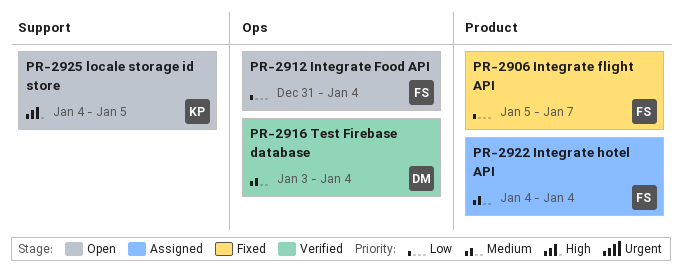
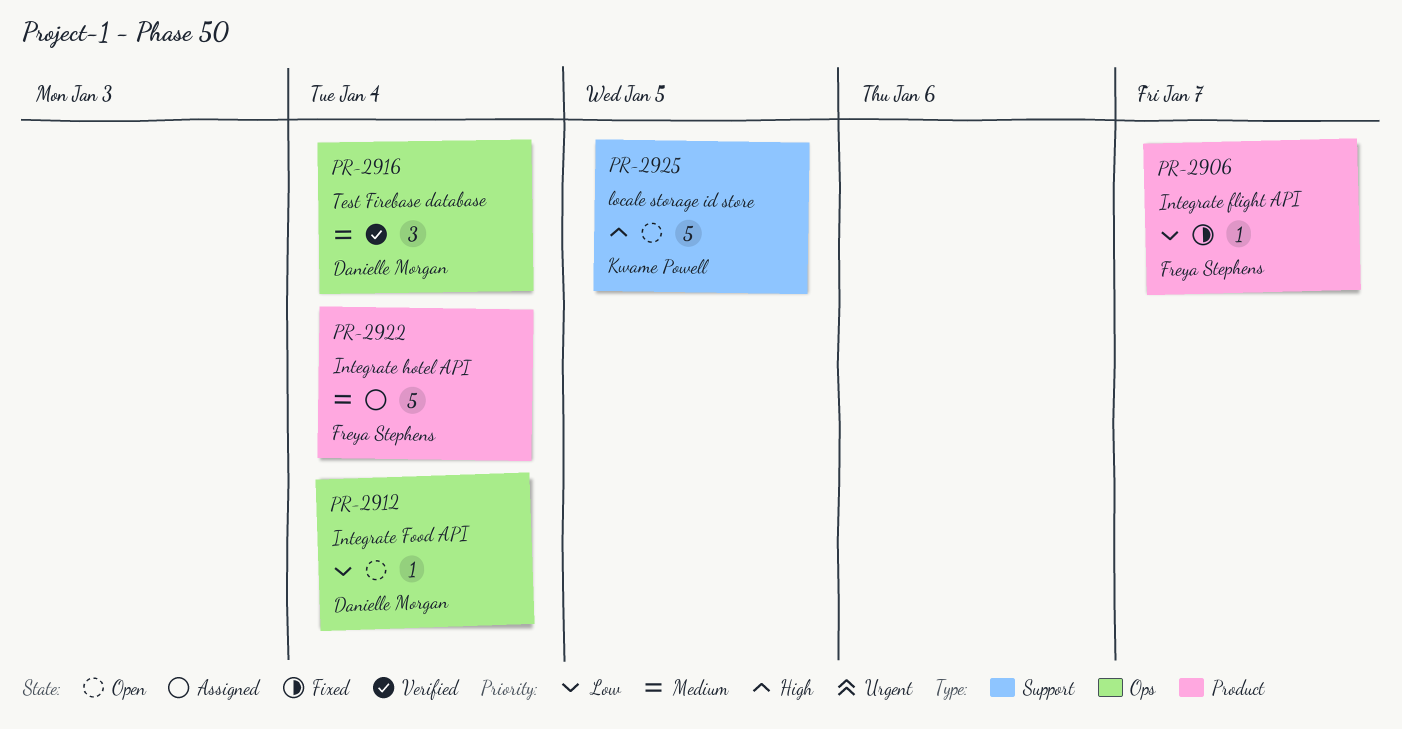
PR-2912, owner: Freya Stephens -> Danielle Morgan

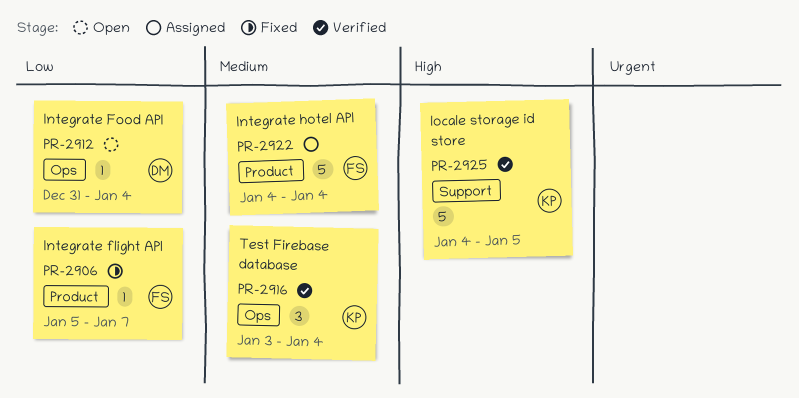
PR-2916, owner: Danielle Morgan -> Kwame Powell
PR-2925, status: Open -> Verified

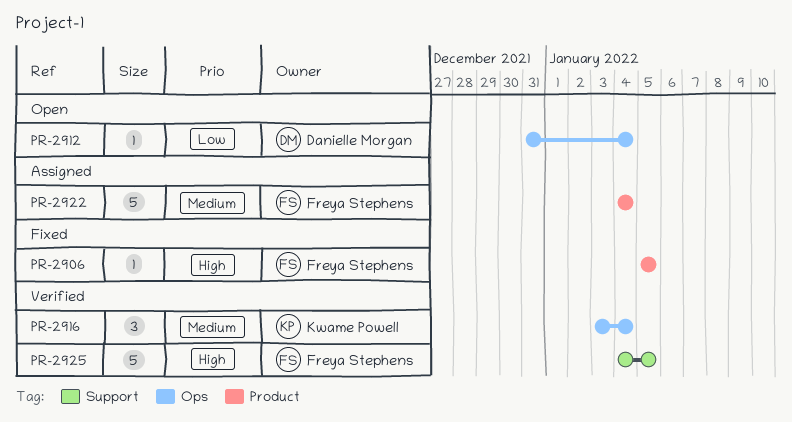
PR-2906, priority: Low -> High
PR-2906, due: Jan 7 -> Jan 5
PR-2925, owner: Kwame Powell -> Freya Stephens

